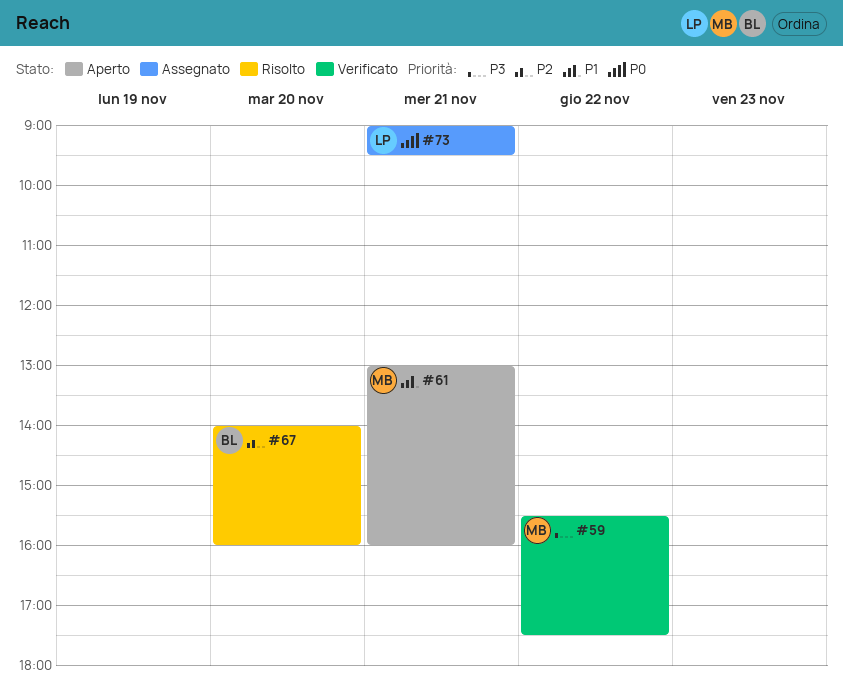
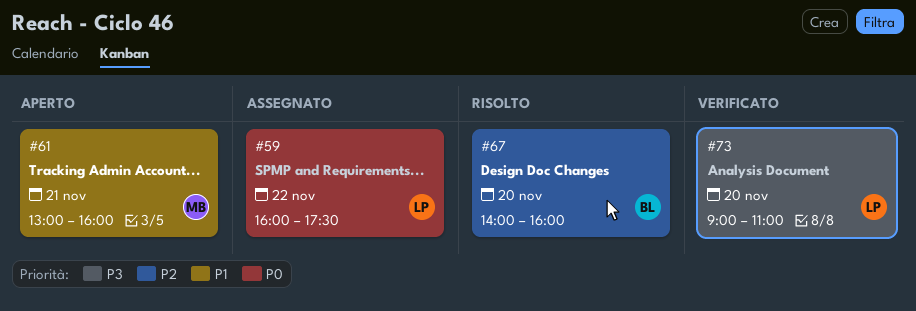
#59, status: Verificato -> Assegnato
#59, owner: MB -> LP
#59, priority: P3 -> P0
#59, begins: 15:30 -> 16:00
#73, status: Assegnato -> Verificato
#73, priority: P0 -> P3
#73, day: Nov 21 -> Nov 20
#73, ends: 09:30 -> 11:00

